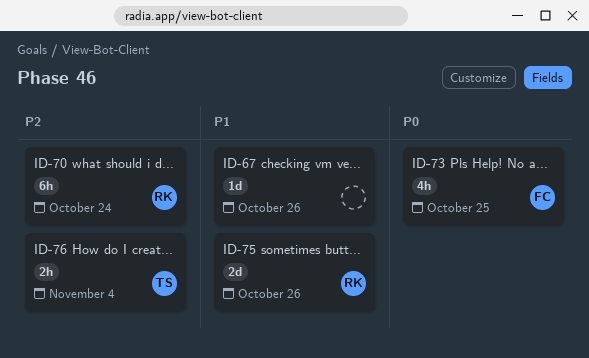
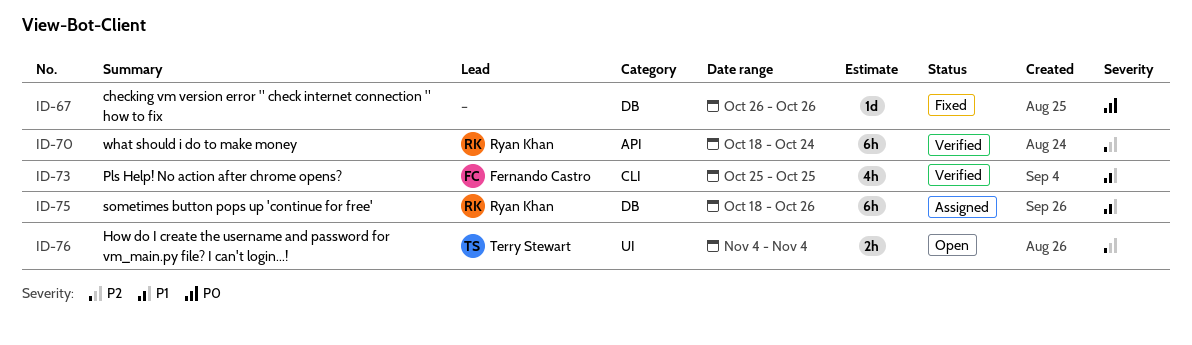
ID-67, priority: P1 -> P0
ID-73, priority: P0 -> P1
ID-75, estimate: 2d -> 6h

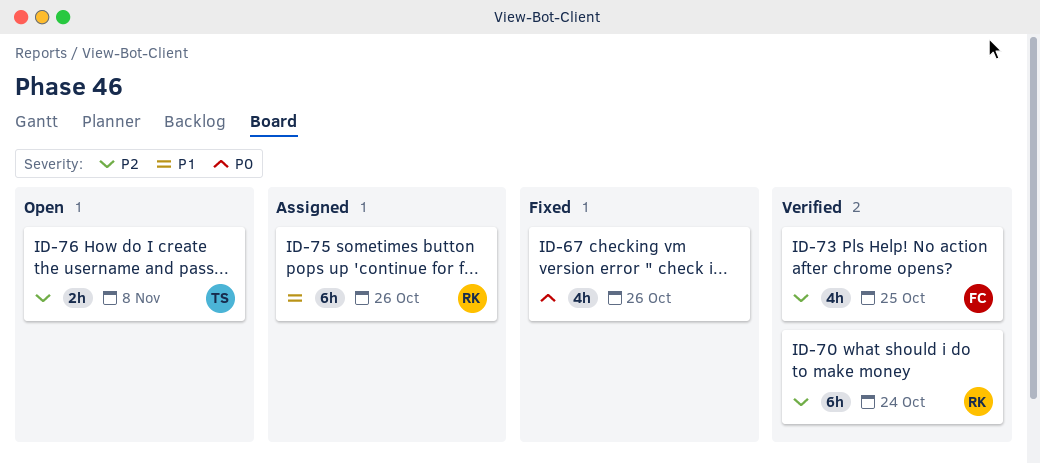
ID-67, estimate: 1d -> 4h
ID-73, priority: P1 -> P2
ID-76, due: Nov 4 -> Nov 8

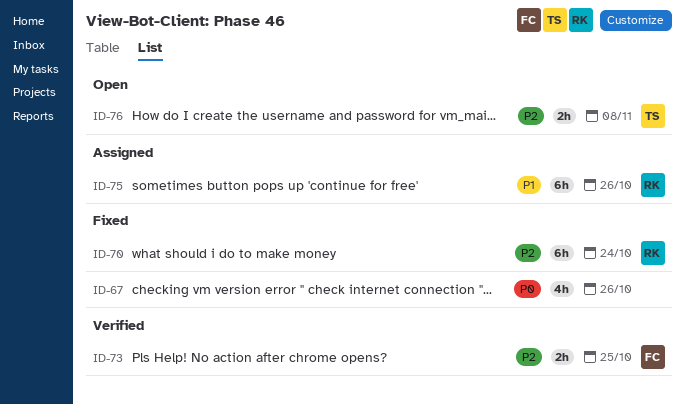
ID-70, status: Verified -> Fixed
ID-73, estimate: 4h -> 2h

